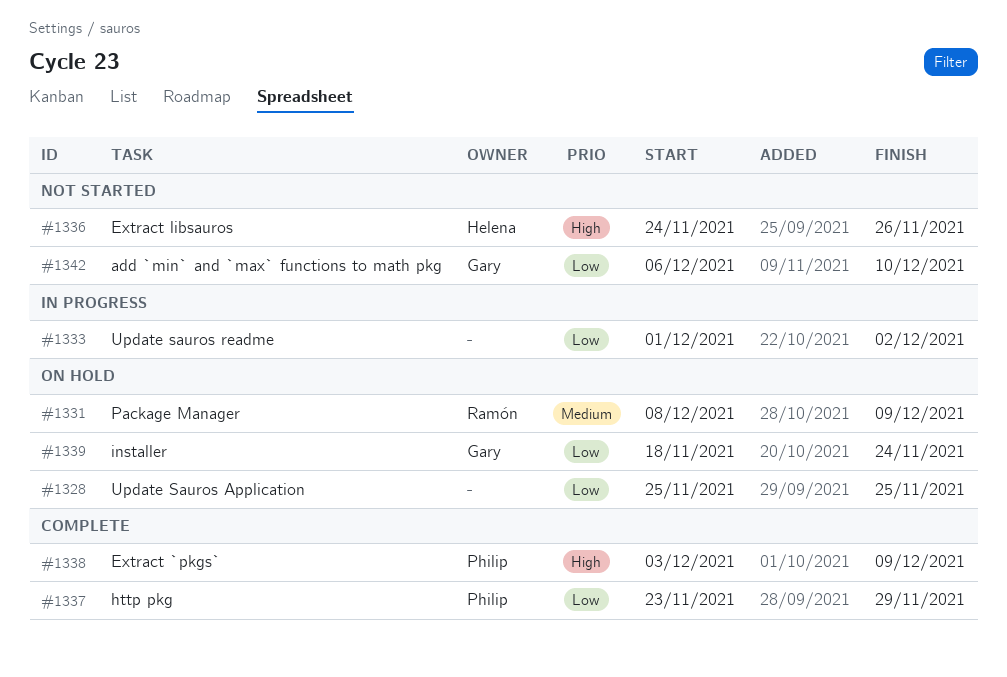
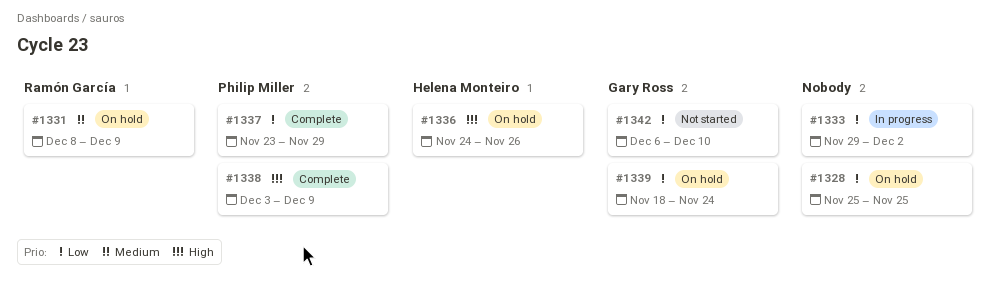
#1333, start: Dec 1 -> Nov 29
#1336, status: Not started -> On hold

